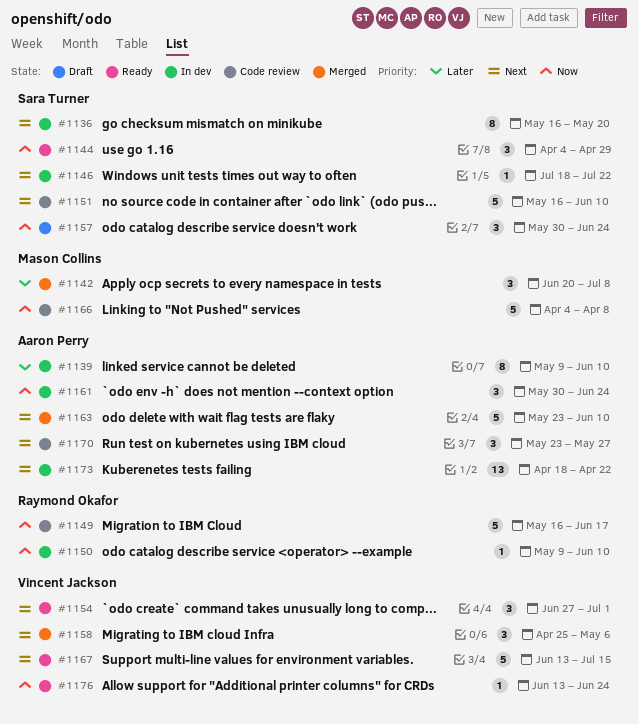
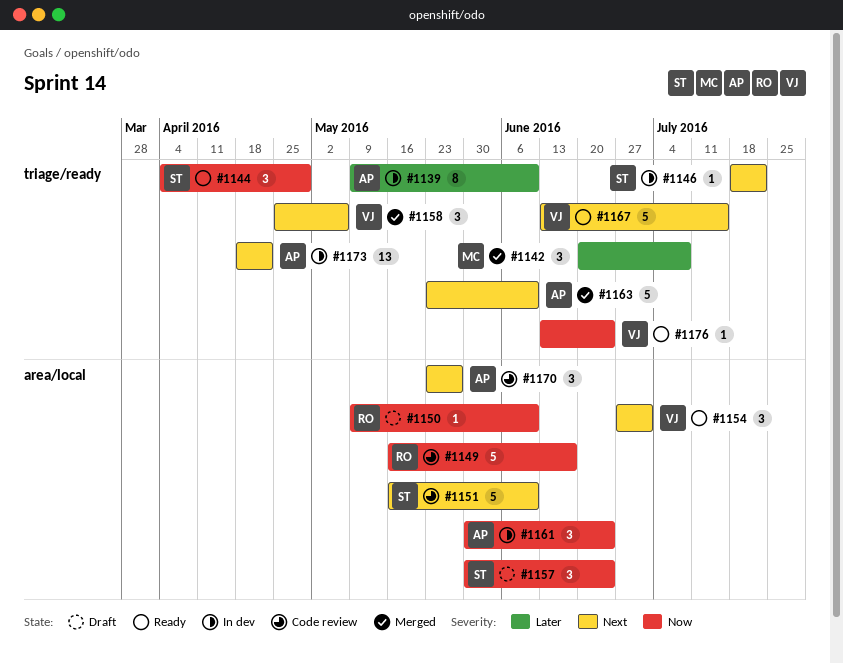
#1136: present -> none
#1150, status: In dev -> Draft
#1166: present -> none

